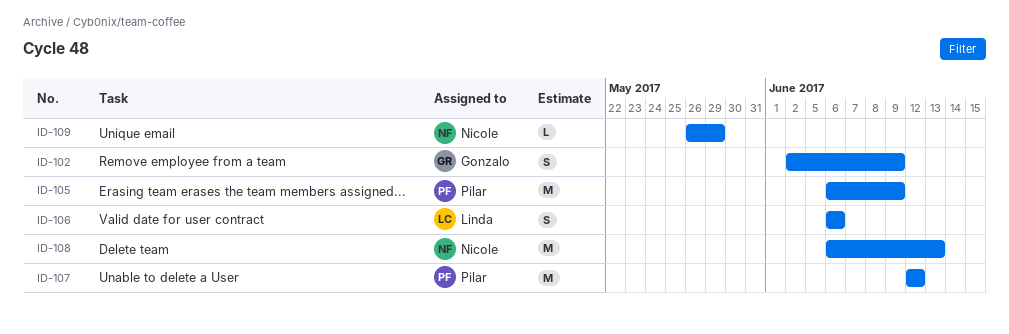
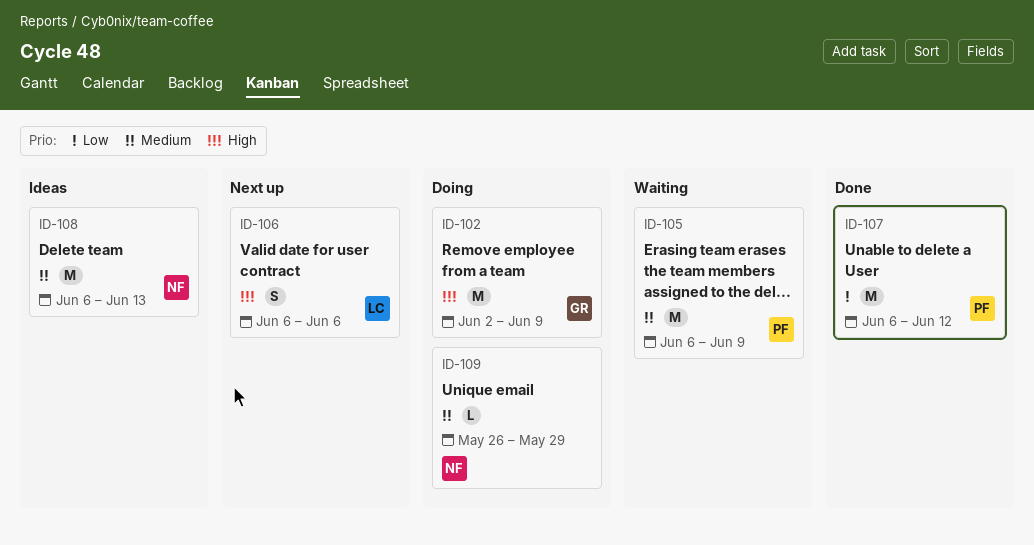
ID-102, estimate: S -> M
ID-107, start: Jun 12 -> Jun 6

